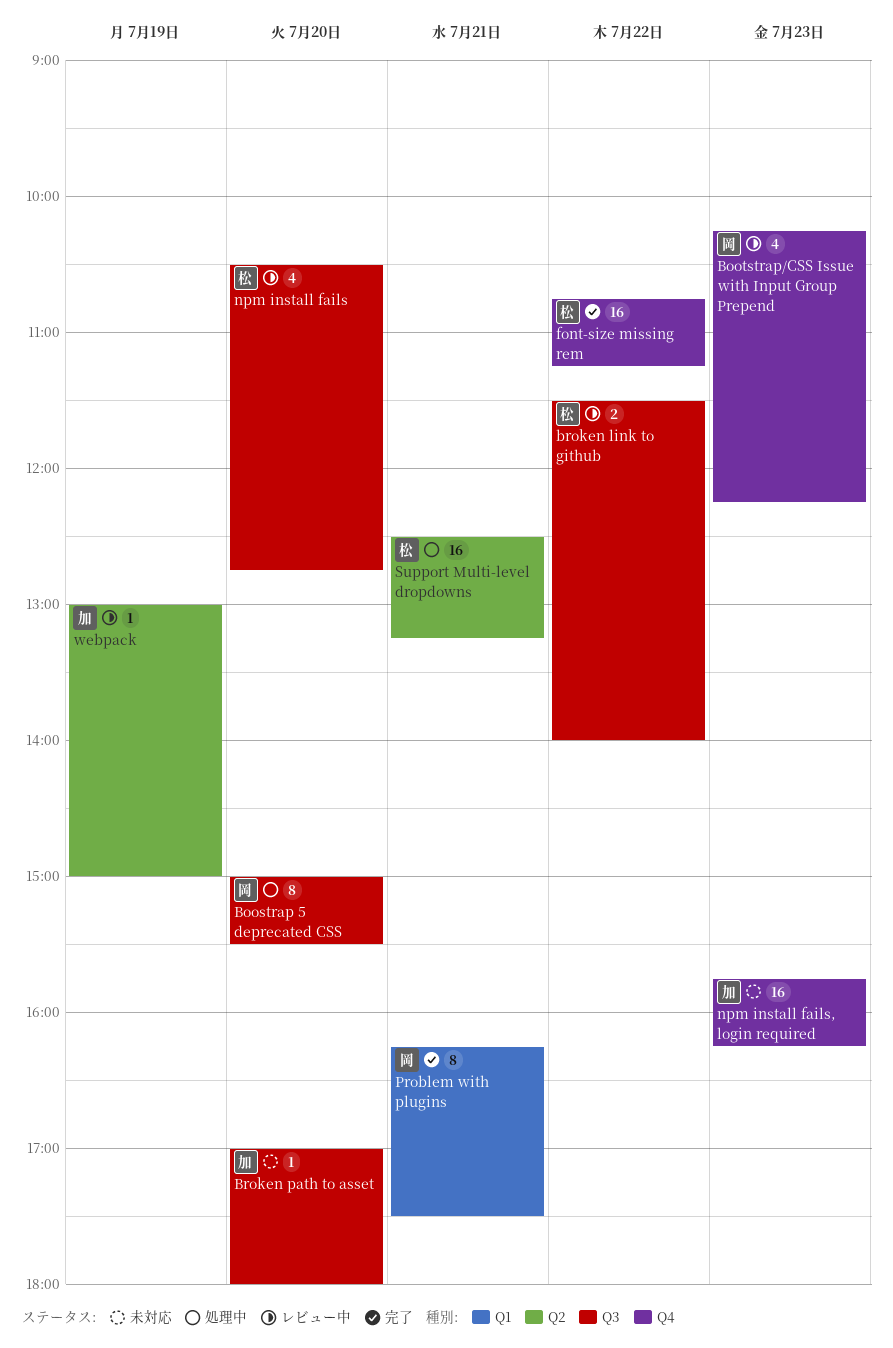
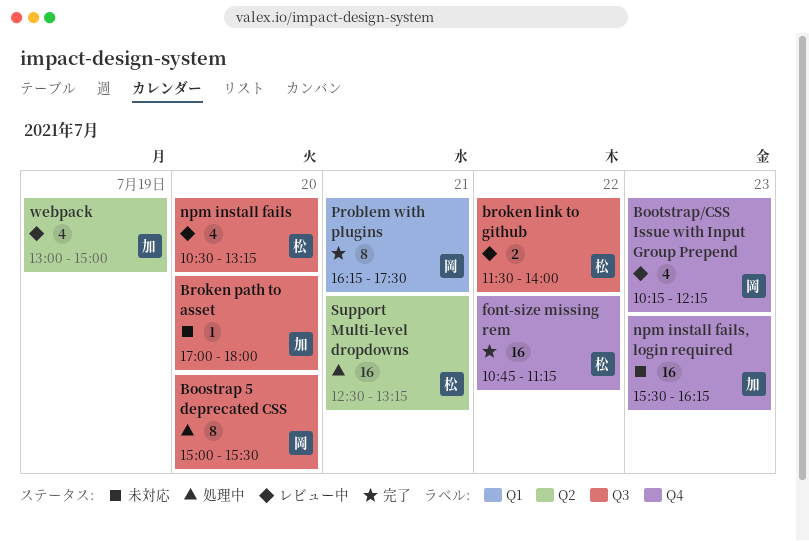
npm install fails, ends: 12:45 -> 13:15
npm install fails, login required, begins: 15:45 -> 15:30
webpack, estimate: 1 -> 4

